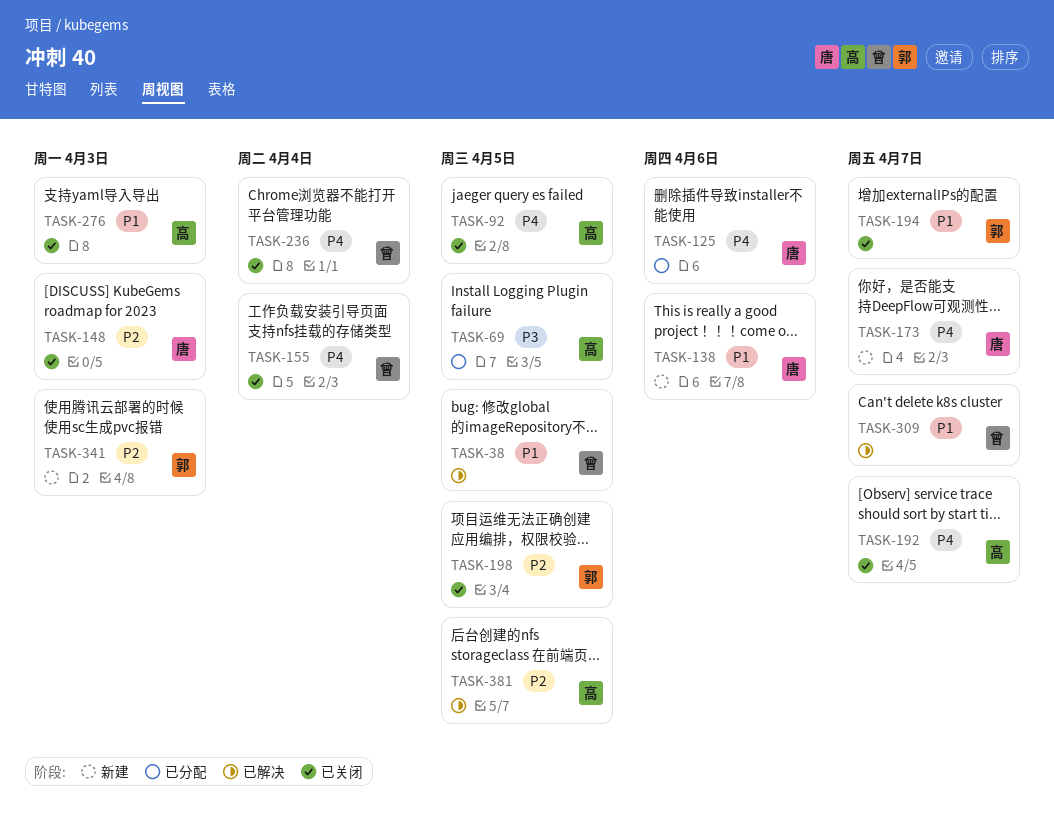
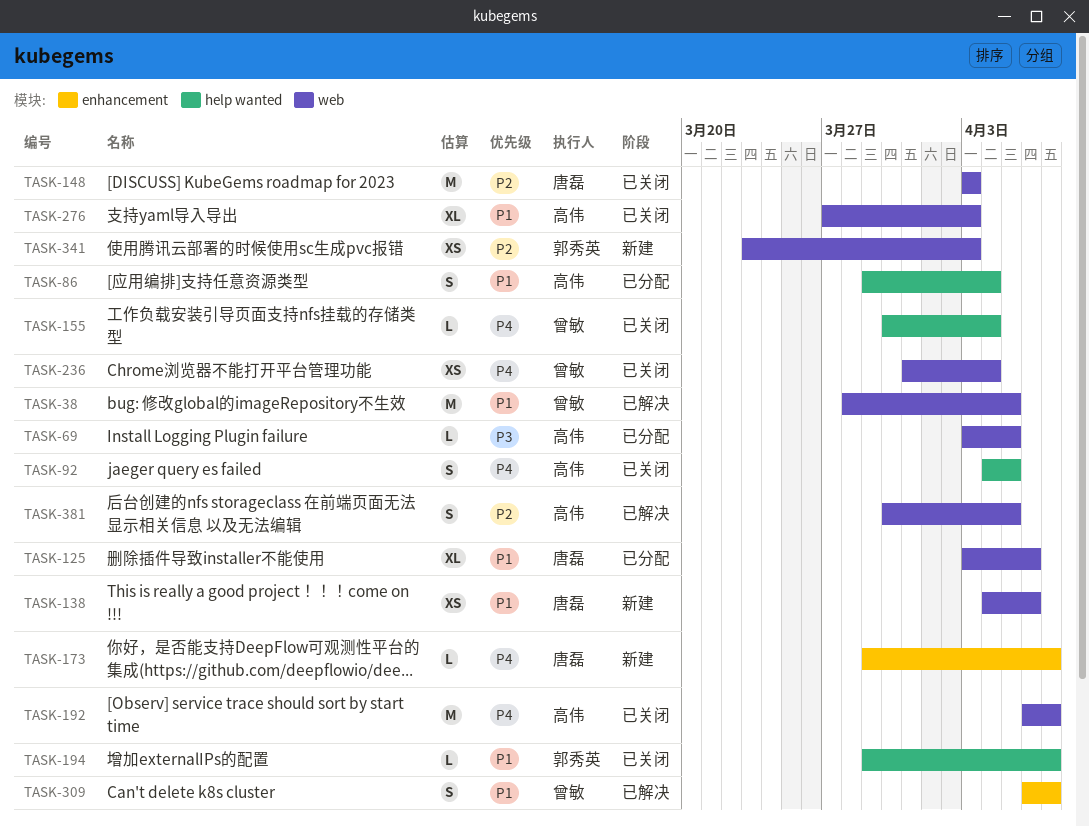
TASK-86: none -> present
TASK-125, priority: P4 -> P1
TASK-198: present -> none

